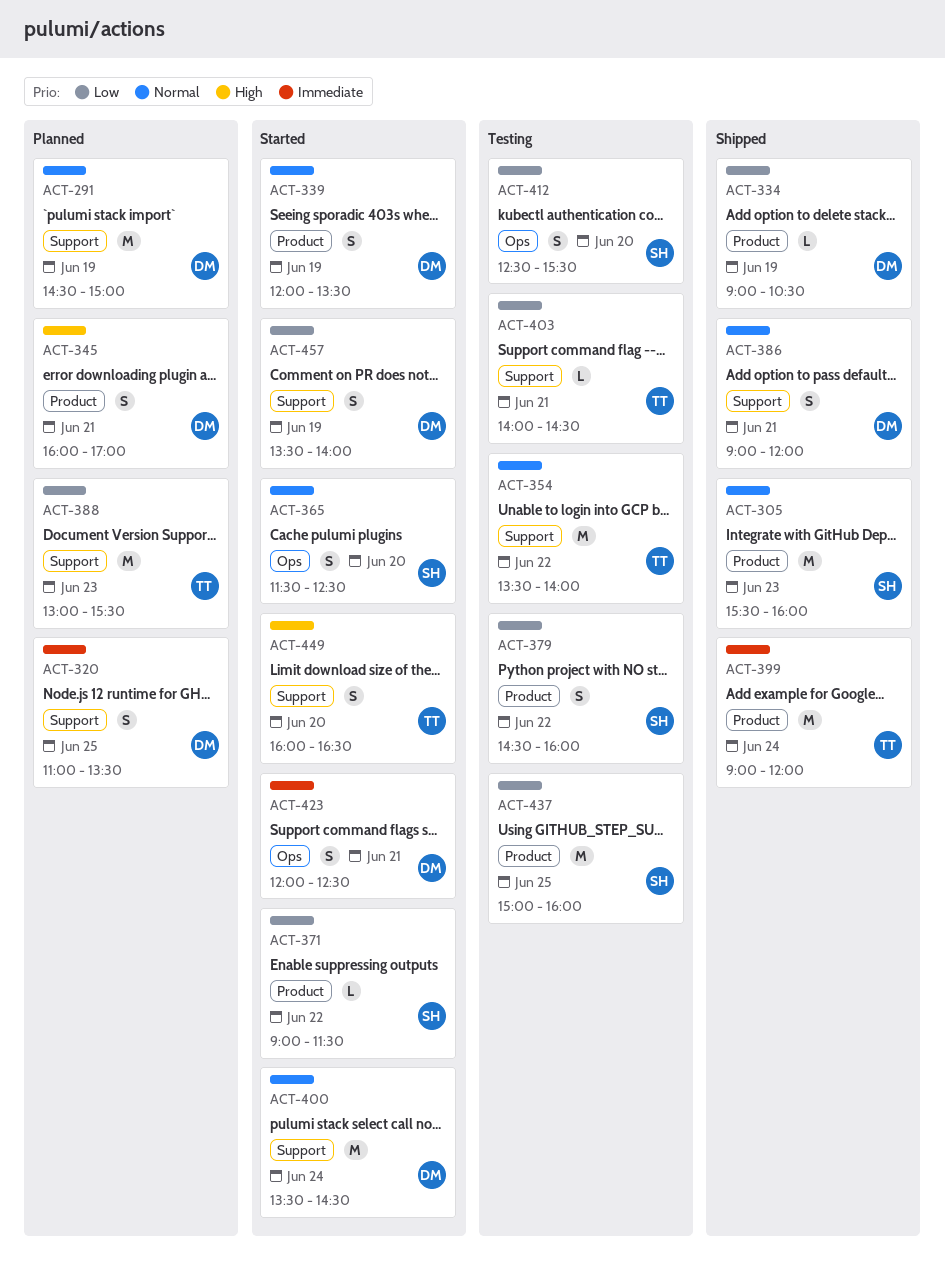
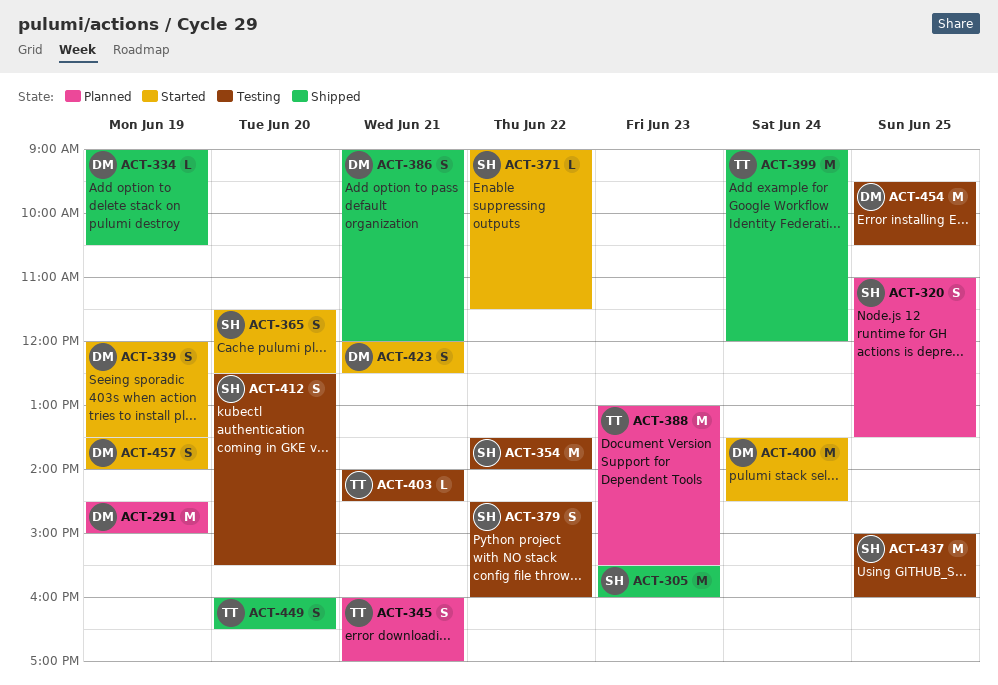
ACT-320, owner: DM -> SH
ACT-345, owner: DM -> TT
ACT-354, owner: TT -> SH
ACT-449, status: Started -> Shipped
ACT-454: none -> present

